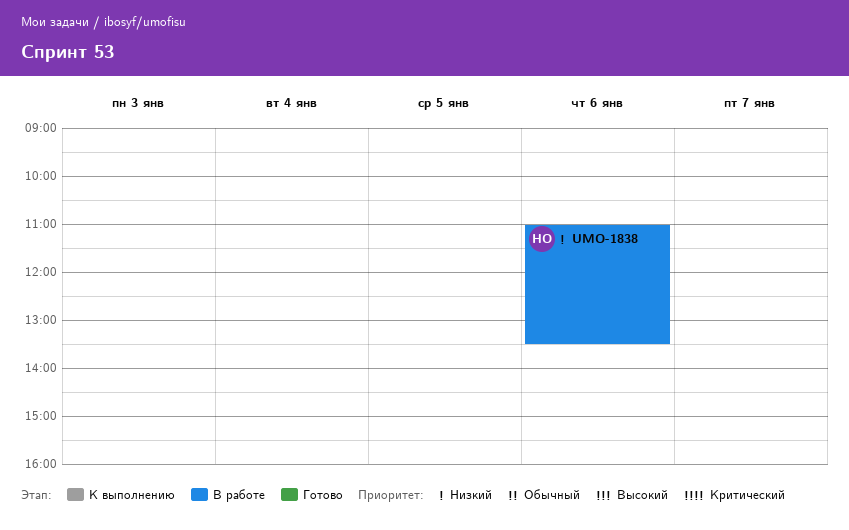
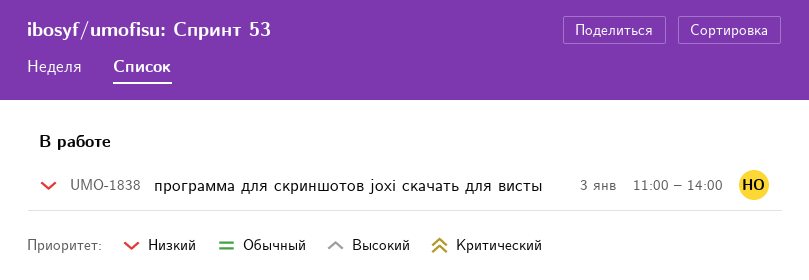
UMO-1838, day: Jan 6 -> Jan 3
UMO-1838, ends: 13:30 -> 14:00

